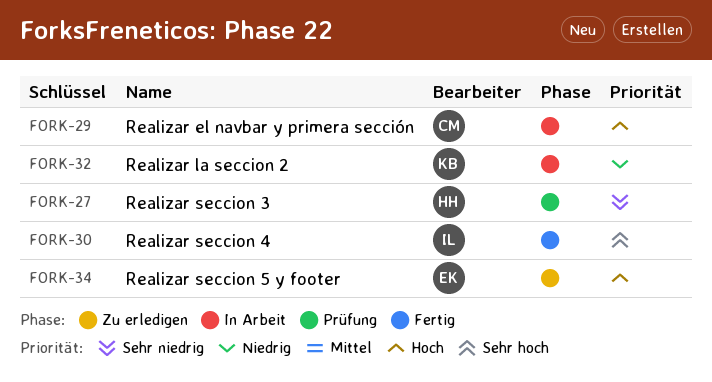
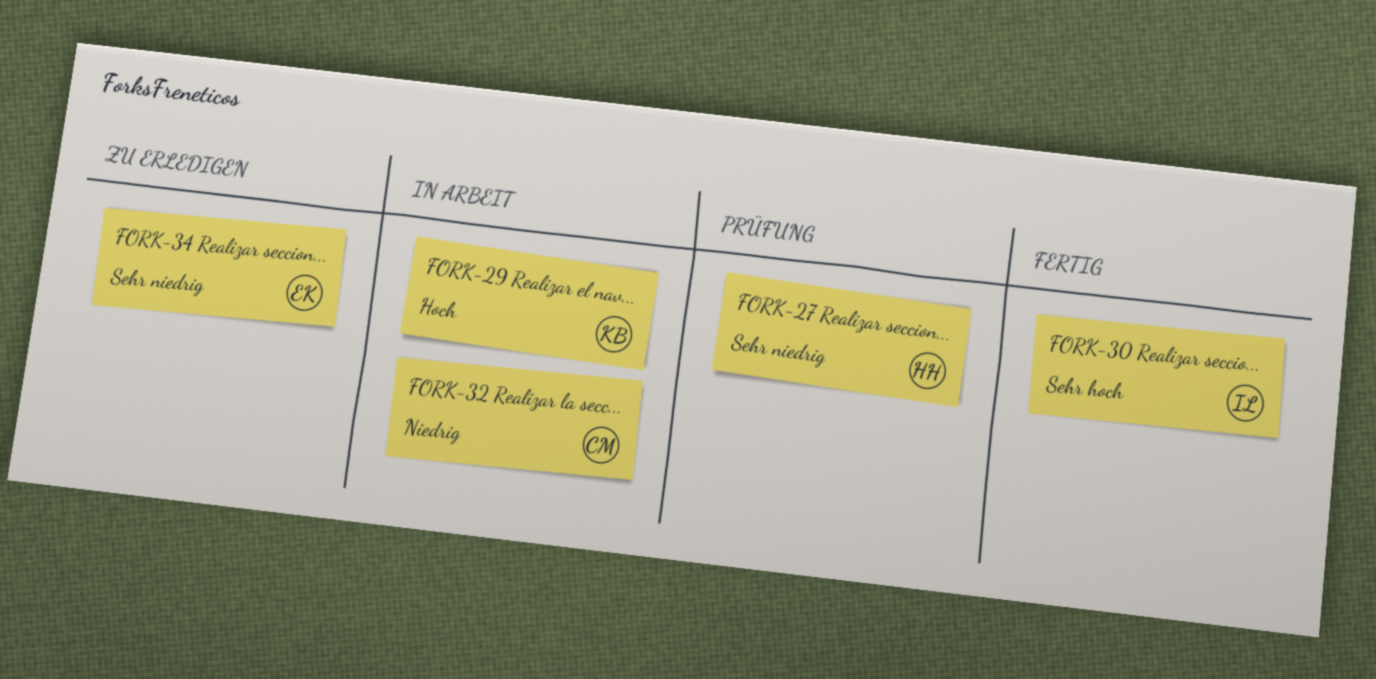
FORK-29, owner: CM -> KB
FORK-32, owner: KB -> CM
FORK-34, priority: Hoch -> Sehr niedrig

